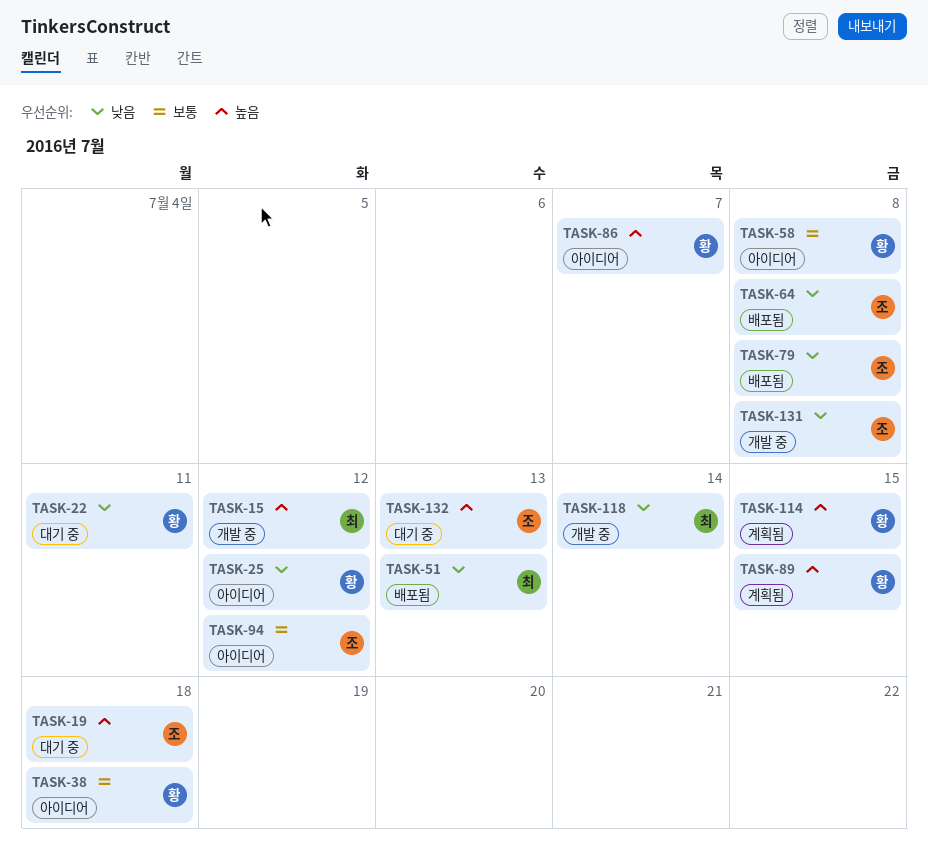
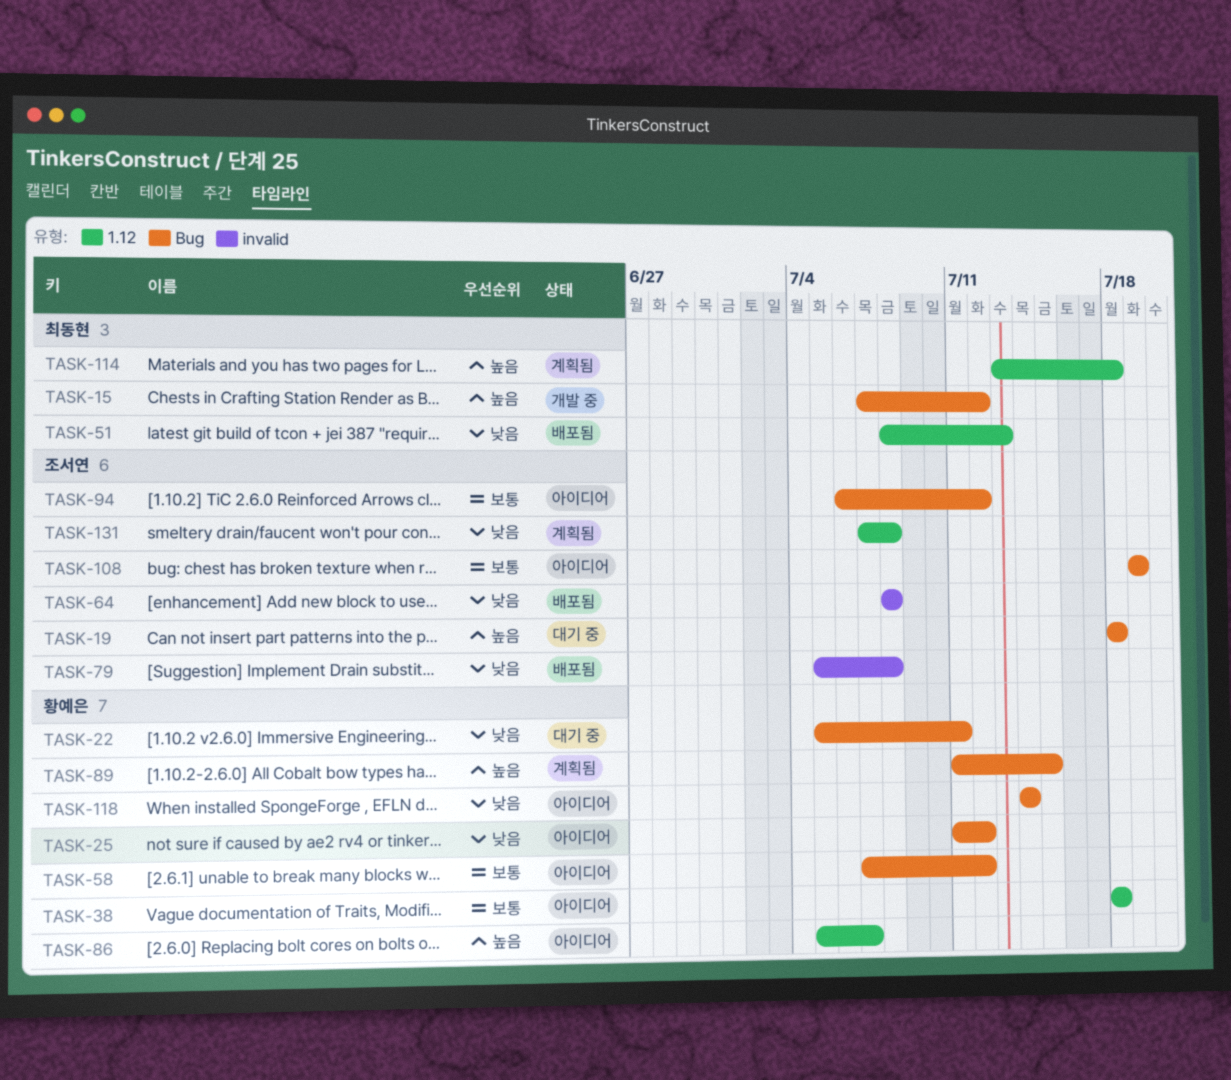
TASK-58, due: Jul 8 -> Jul 12
TASK-108: none -> present
TASK-114, owner: 황예은 -> 최동현
TASK-114, due: Jul 15 -> Jul 18
TASK-118, status: 개발 중 -> 아이디어
TASK-118, owner: 최동현 -> 황예은
TASK-131, status: 개발 중 -> 계획됨
TASK-132: present -> none

